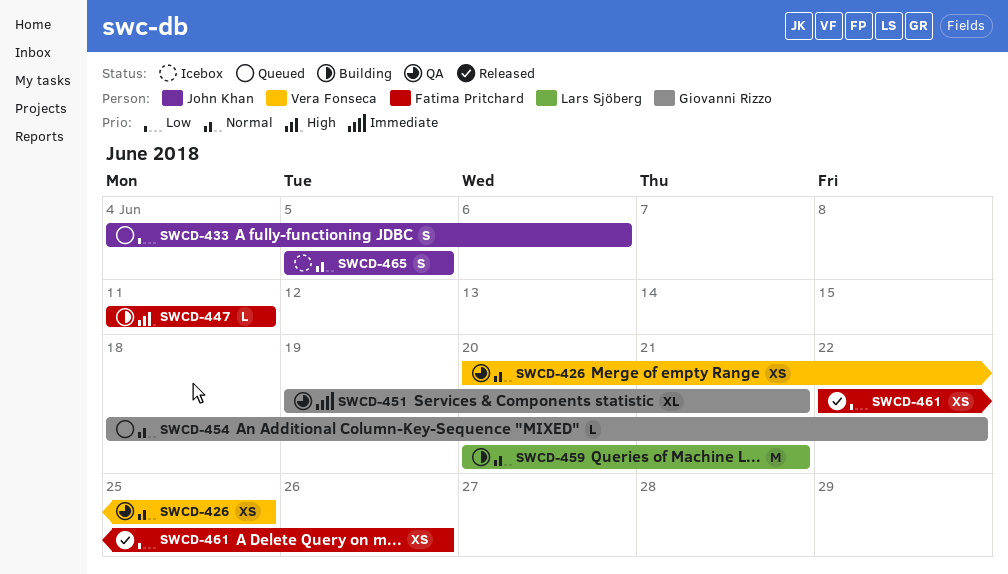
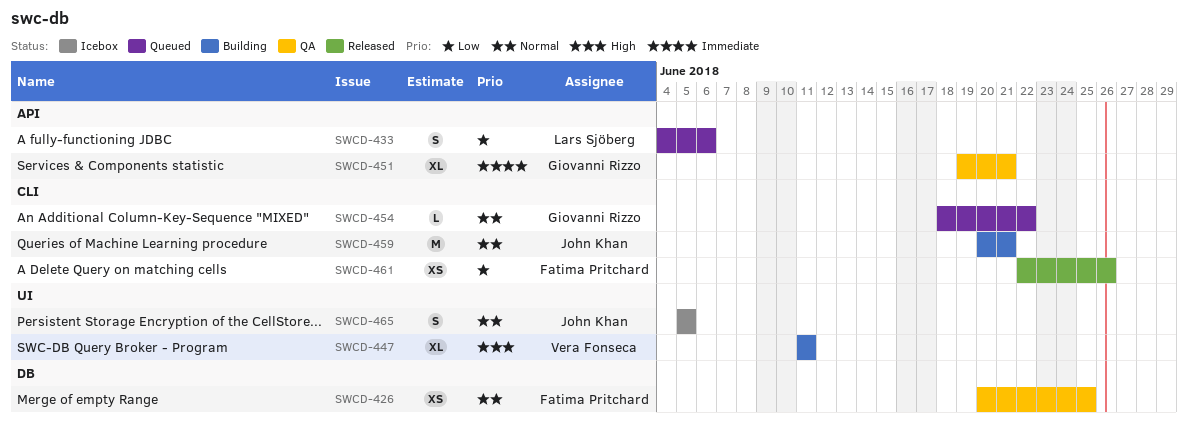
SWCD-426, owner: Vera Fonseca -> Fatima Pritchard
SWCD-433, owner: John Khan -> Lars Sjöberg
SWCD-447, owner: Fatima Pritchard -> Vera Fonseca
SWCD-447, estimate: L -> XL
SWCD-459, owner: Lars Sjöberg -> John Khan

